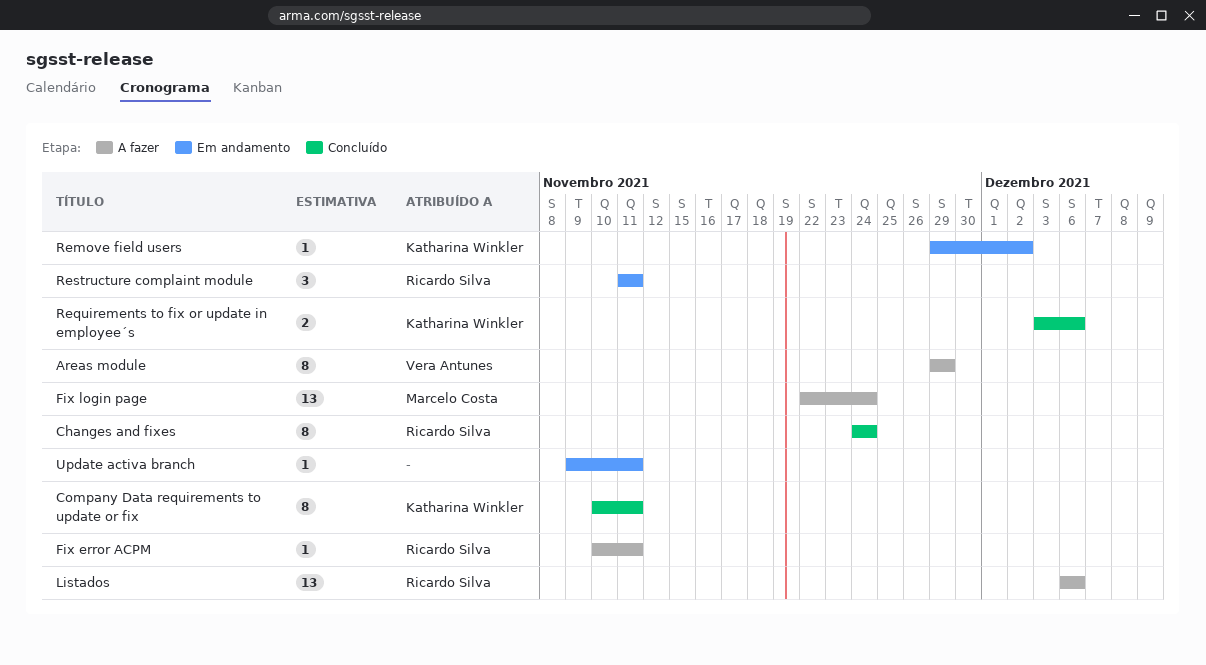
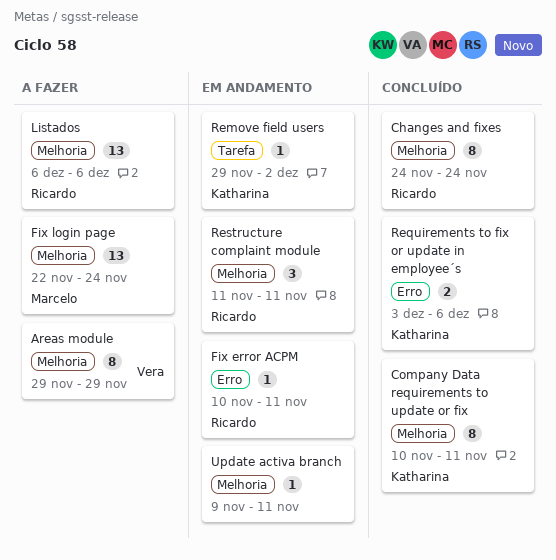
Fix error ACPM, status: A fazer -> Em andamento

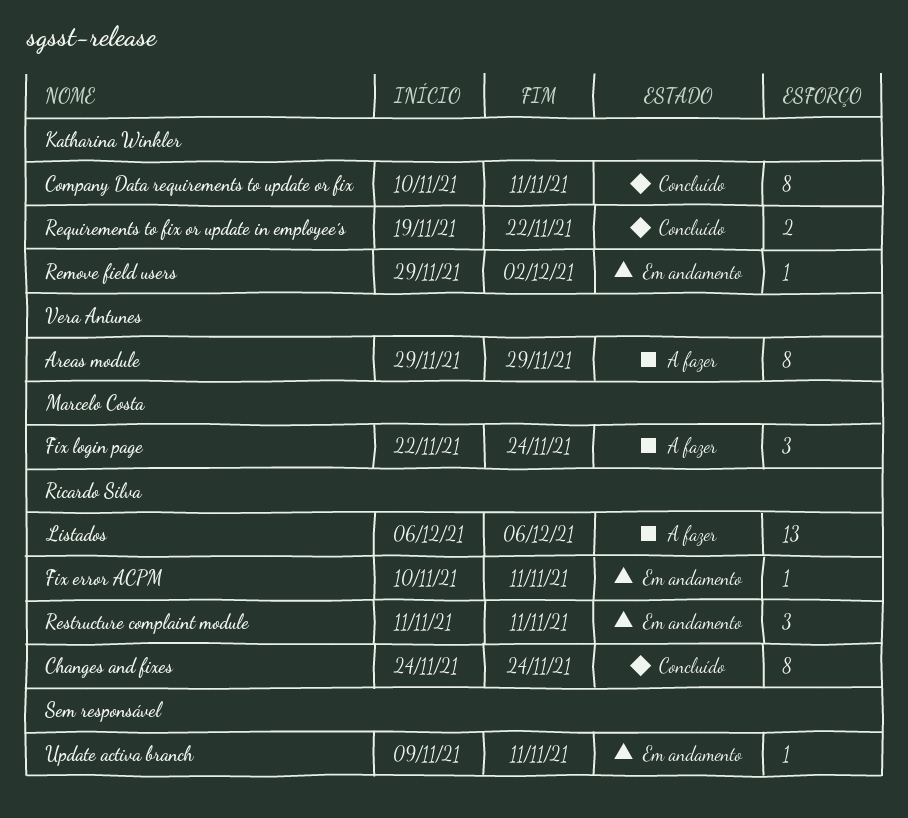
Fix login page, estimate: 13 -> 3
Requirements to fix or update in employee´s, start: Dec 3 -> Nov 19
Requirements to fix or update in employee´s, due: Dec 6 -> Nov 22

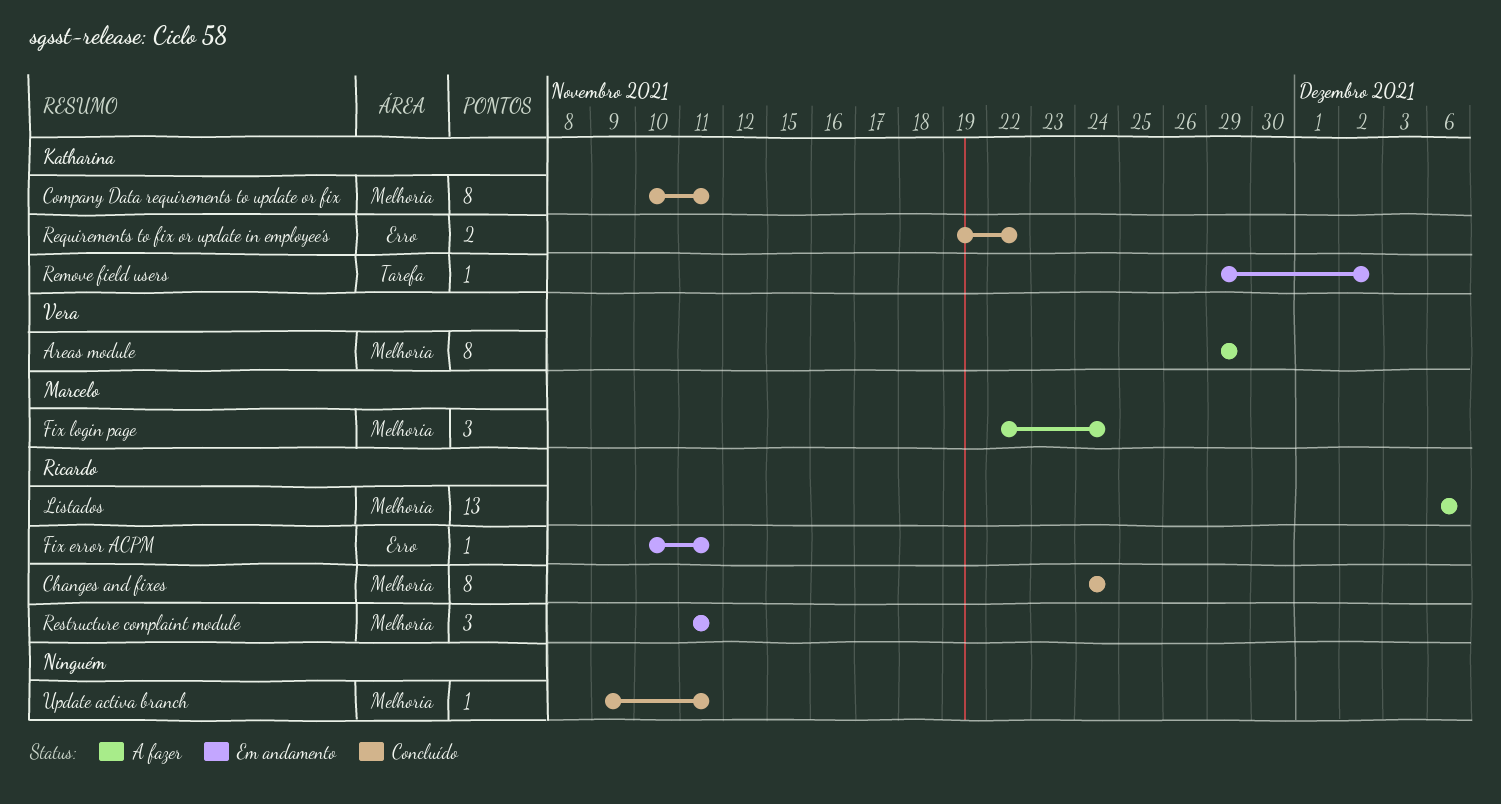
Update activa branch, status: Em andamento -> Concluído

